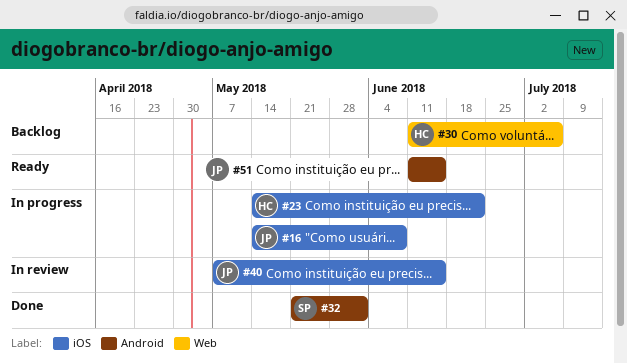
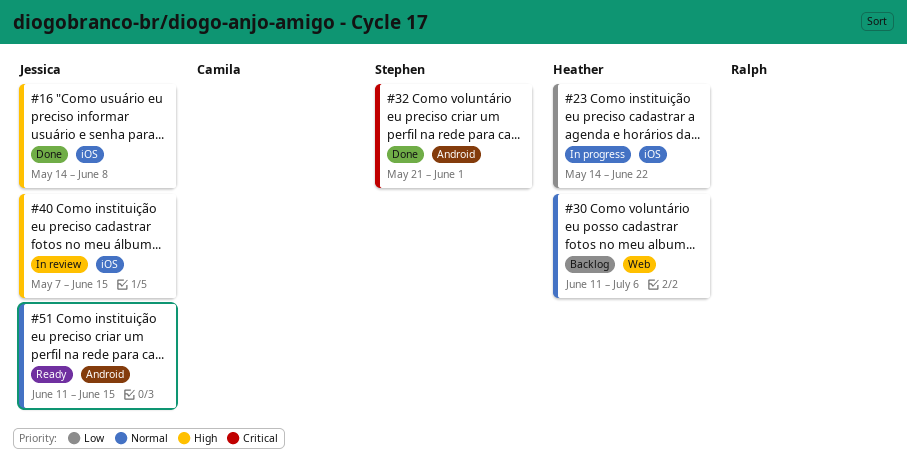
#16, status: In progress -> Done

